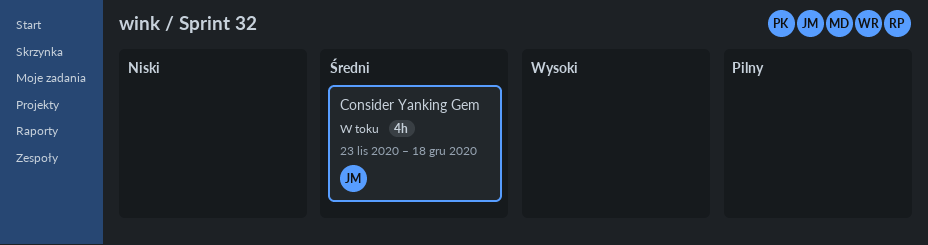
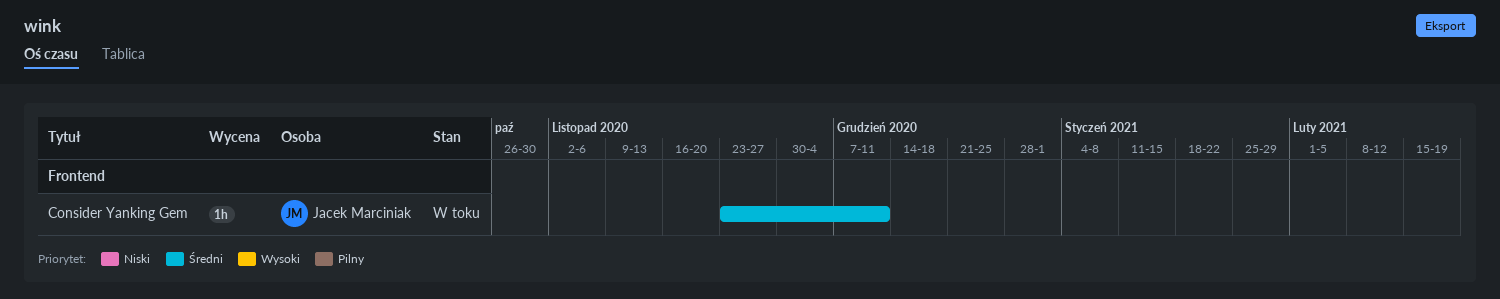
Consider Yanking Gem, estimate: 4h -> 1h
Consider Yanking Gem, due: Dec 18 -> Dec 11

